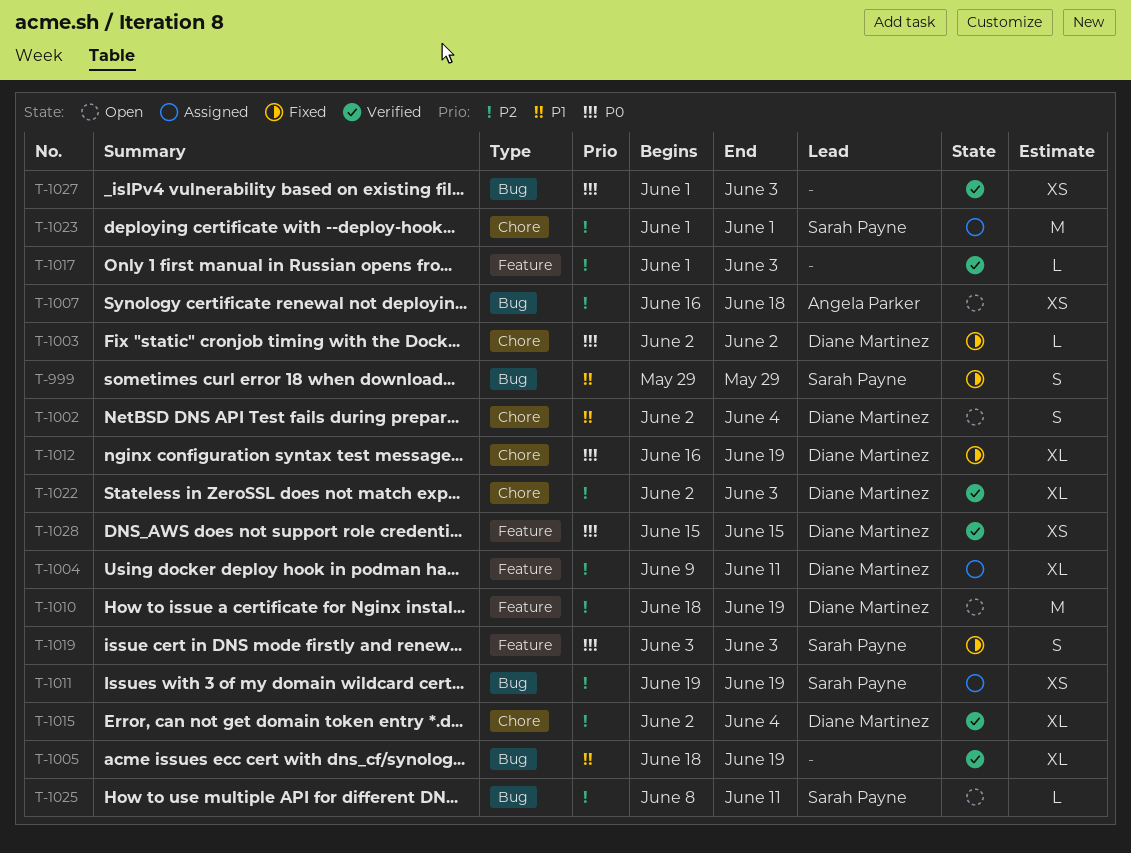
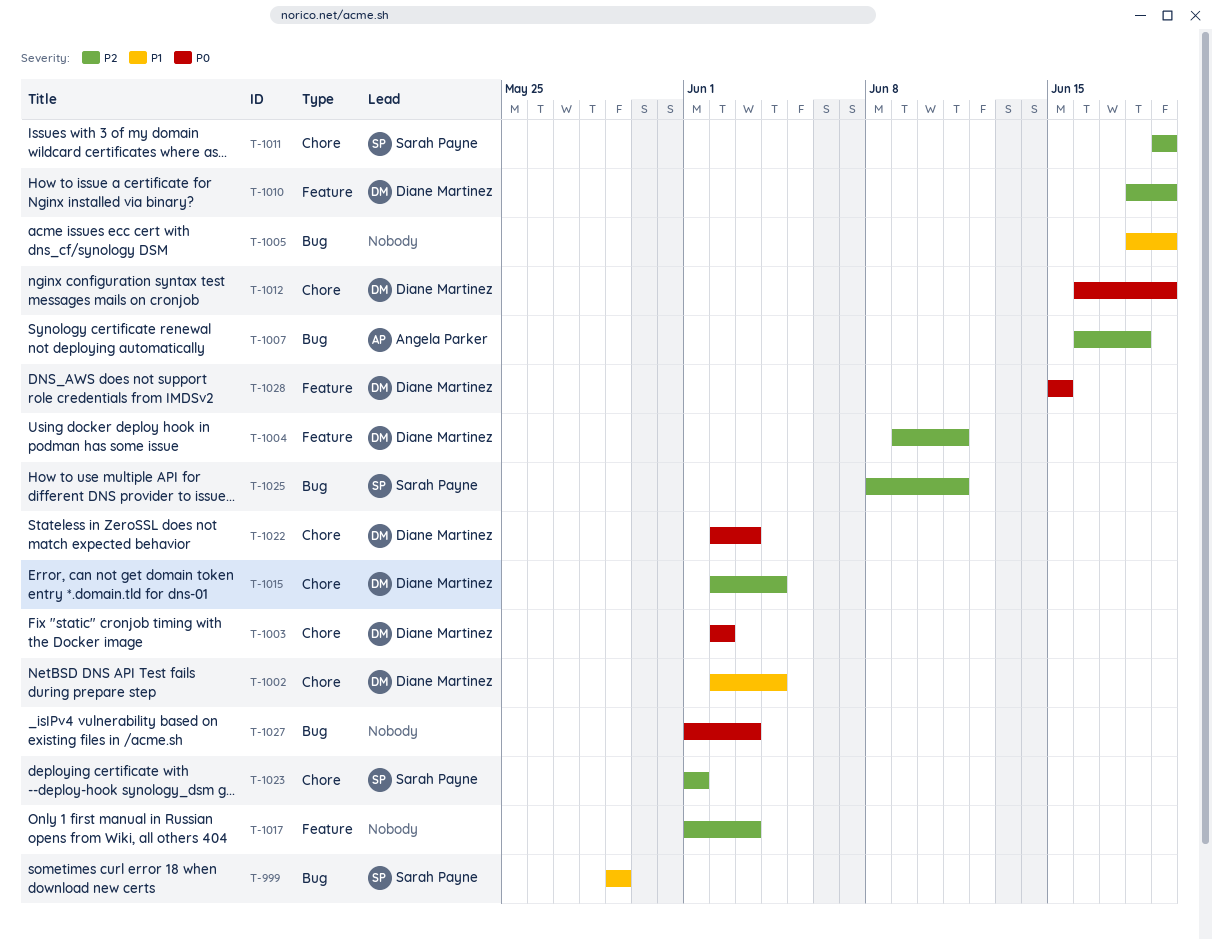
T-1011, label: Bug -> Chore
T-1019: present -> none
T-1022, priority: P2 -> P0

